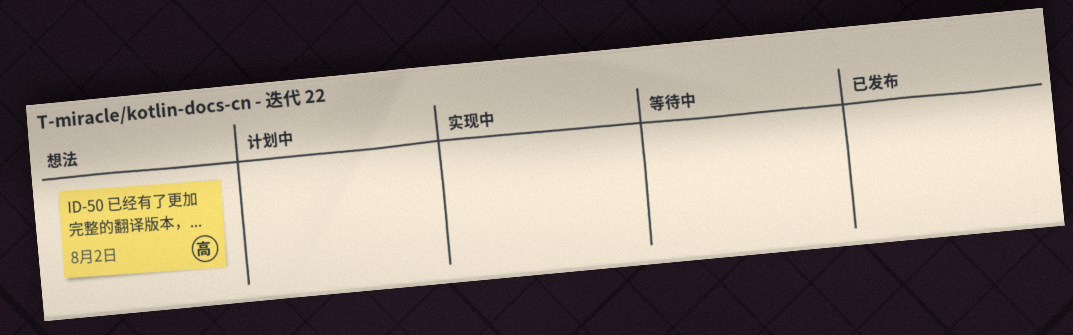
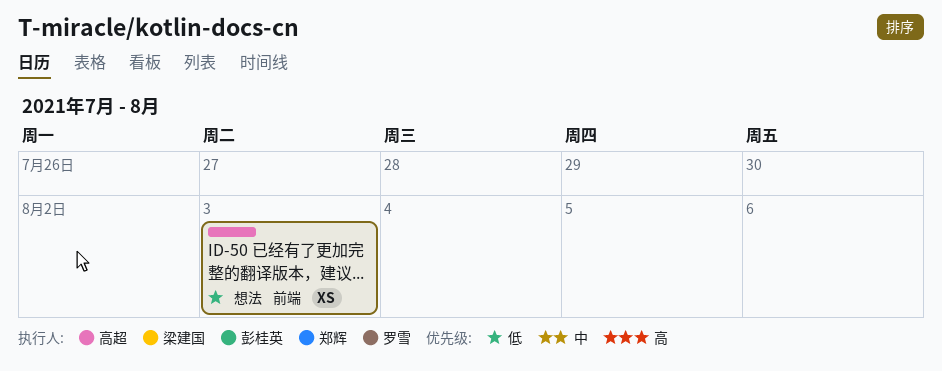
ID-50, due: Aug 2 -> Aug 3

